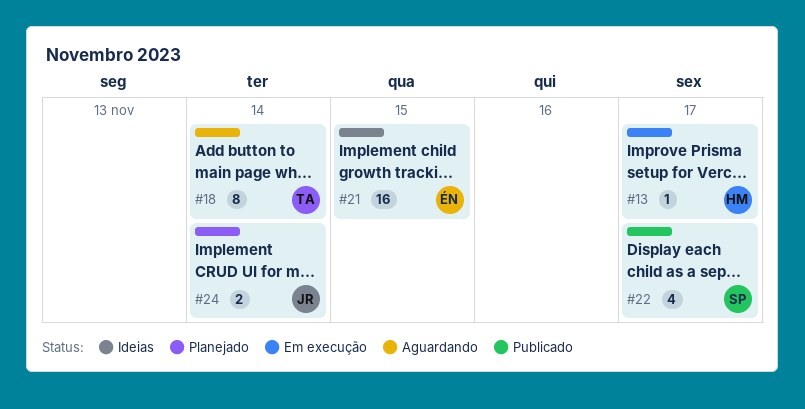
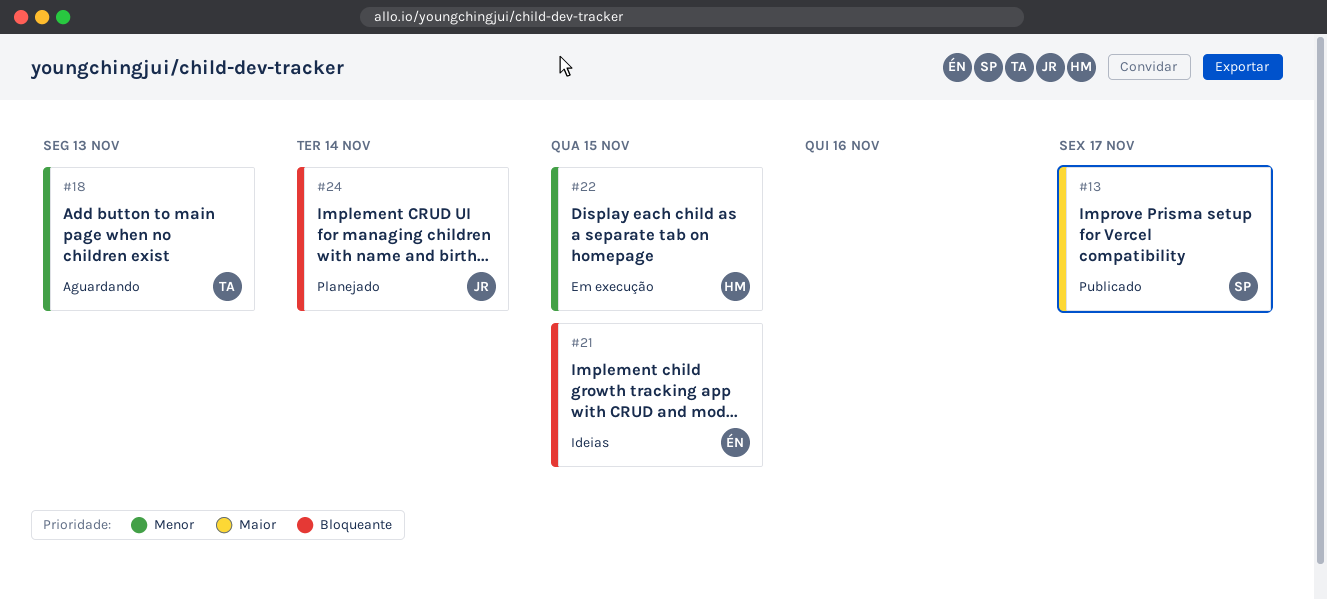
#13, status: Em execução -> Publicado
#13, owner: HM -> SP
#18, due: Nov 14 -> Nov 13
#22, status: Publicado -> Em execução
#22, owner: SP -> HM
#22, due: Nov 17 -> Nov 15

